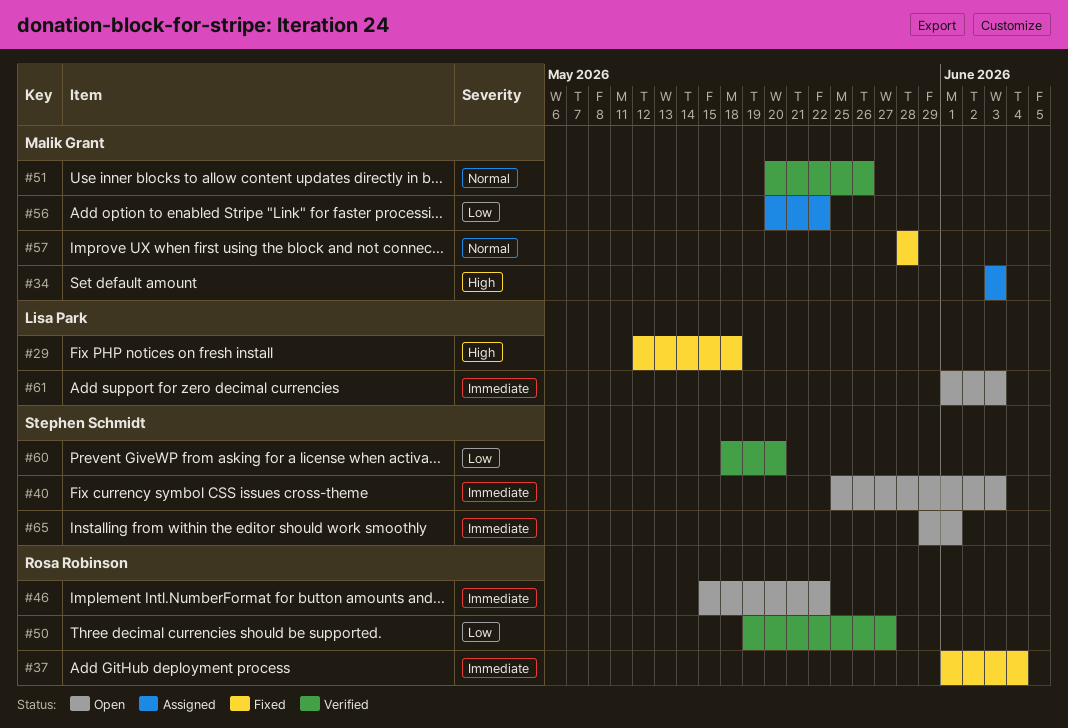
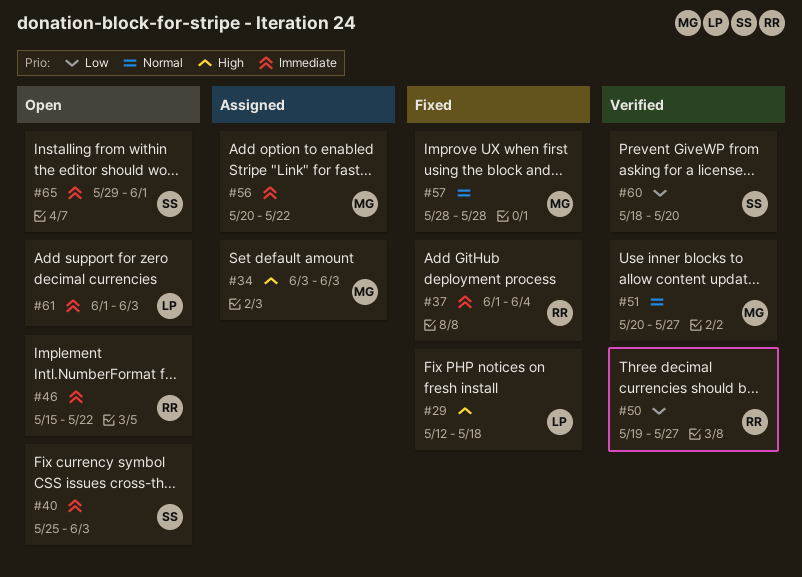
#51, due: May 26 -> May 27
#56, priority: Low -> Immediate

